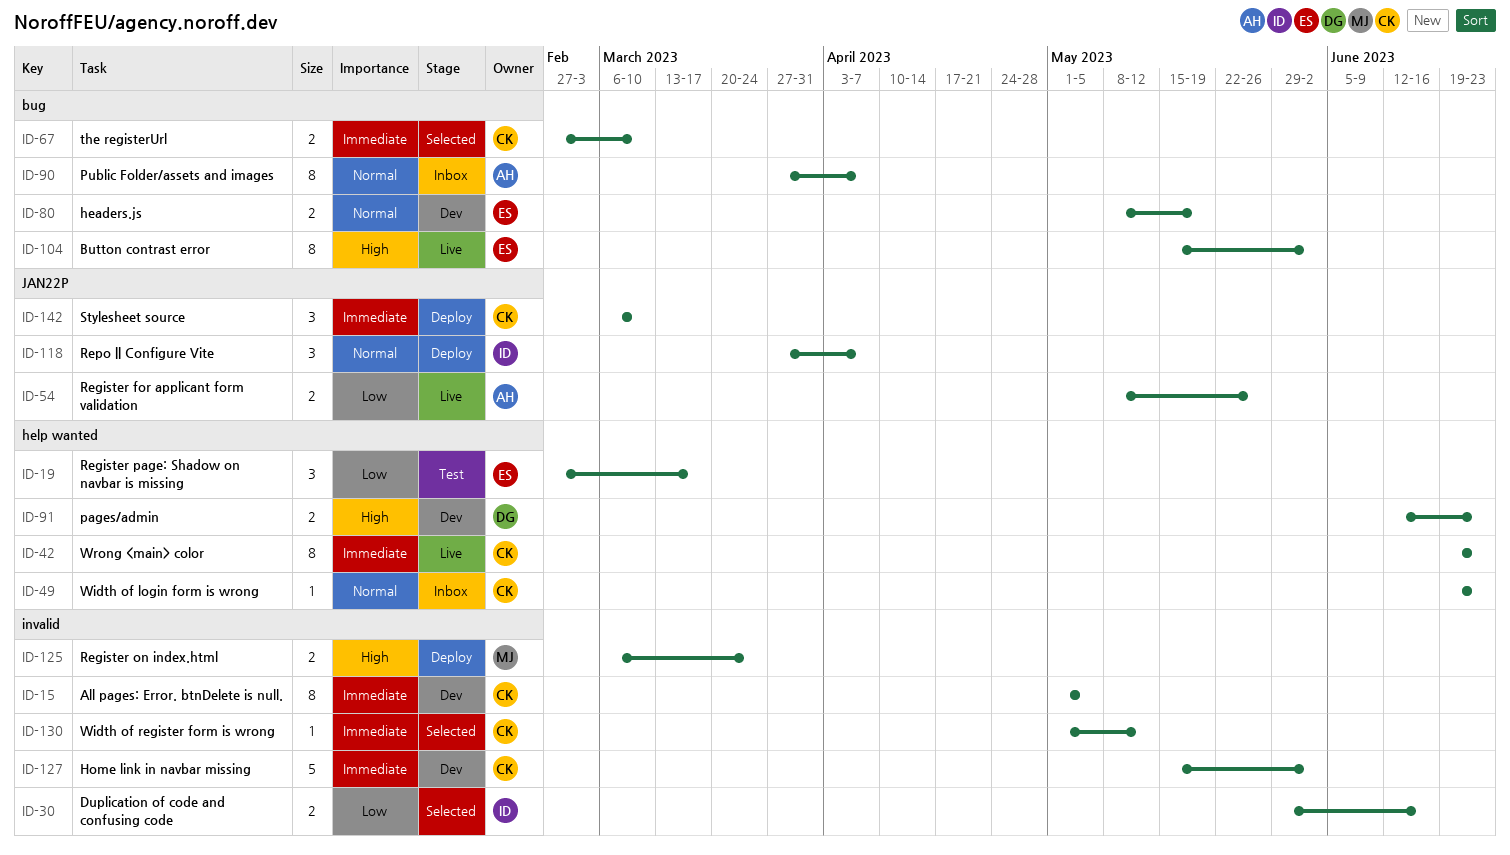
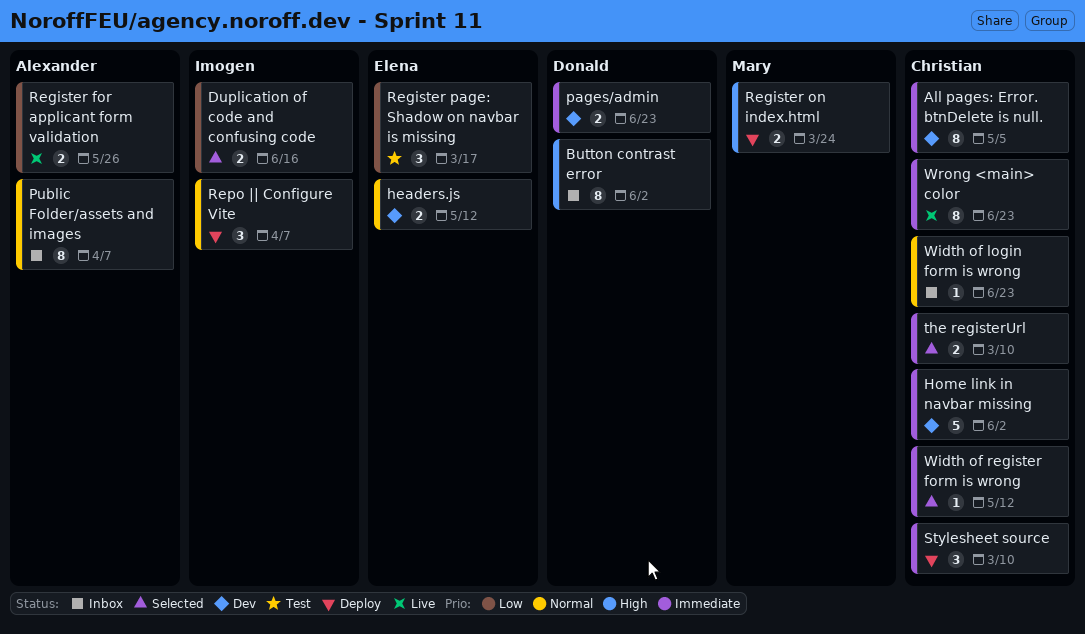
Button contrast error, status: Live -> Inbox
Button contrast error, owner: Elena -> Donald
headers.js, due: May 19 -> May 12
pages/admin, priority: High -> Immediate

